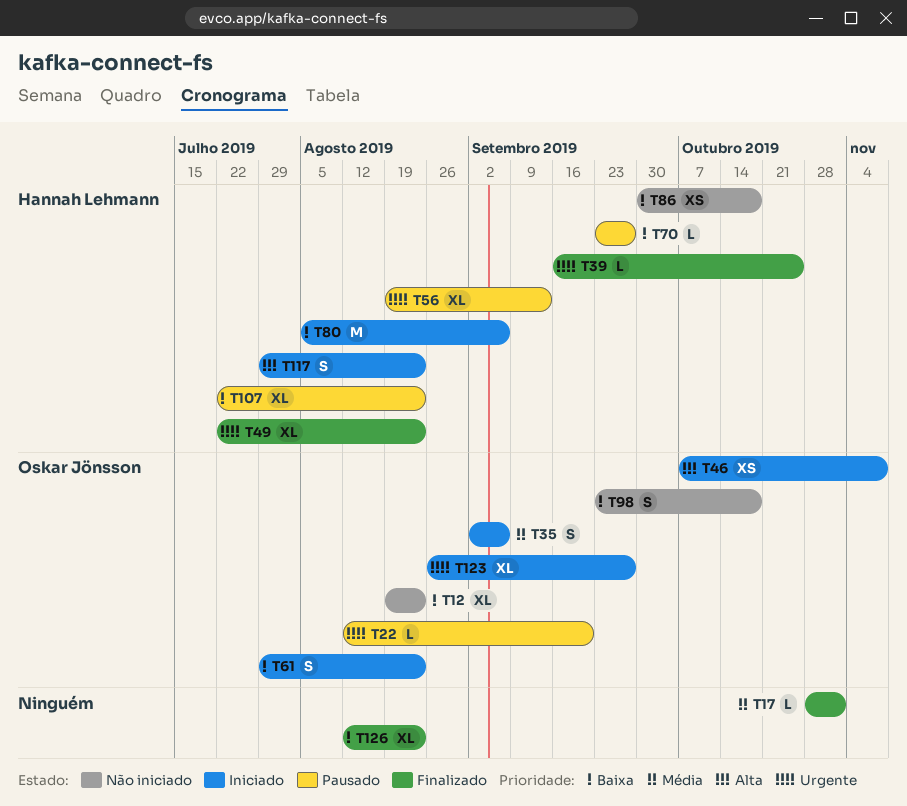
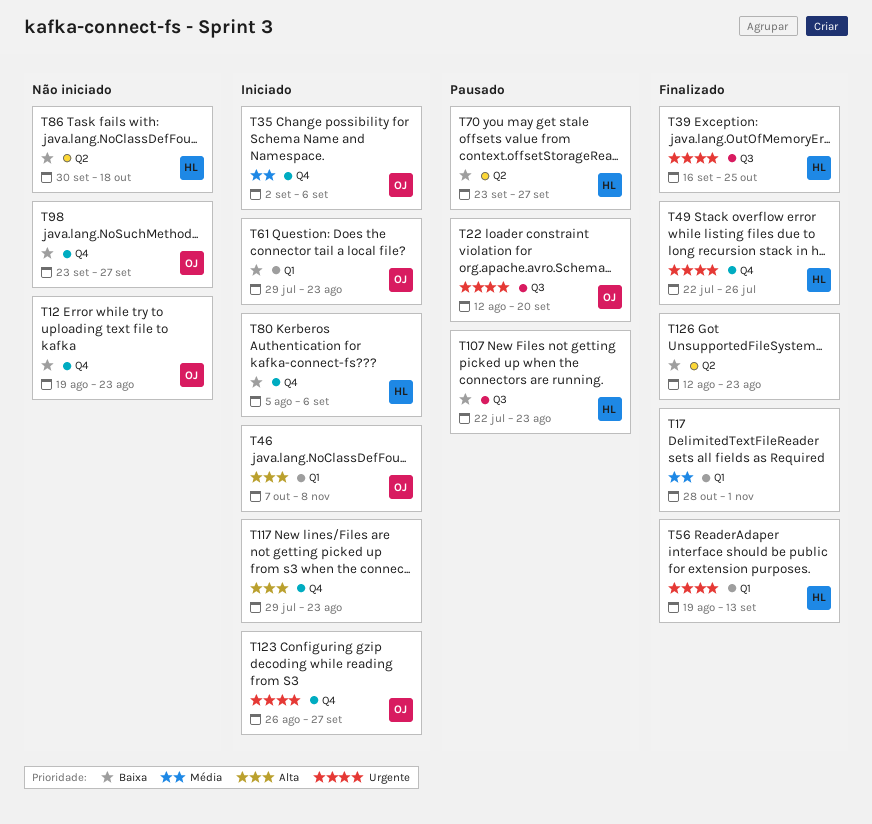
T49, due: Aug 23 -> Jul 26
T56, status: Pausado -> Finalizado
T98, due: Oct 18 -> Sep 27
T117, owner: Hannah Lehmann -> none

